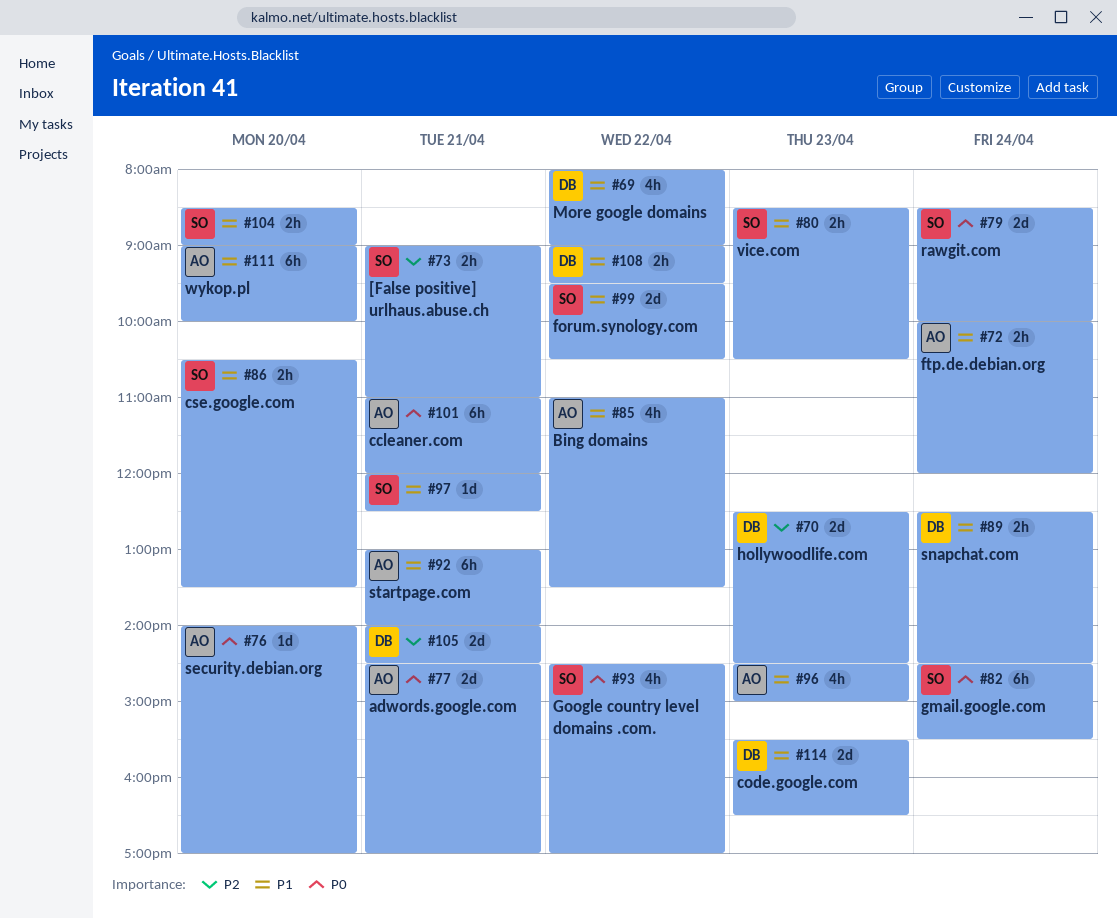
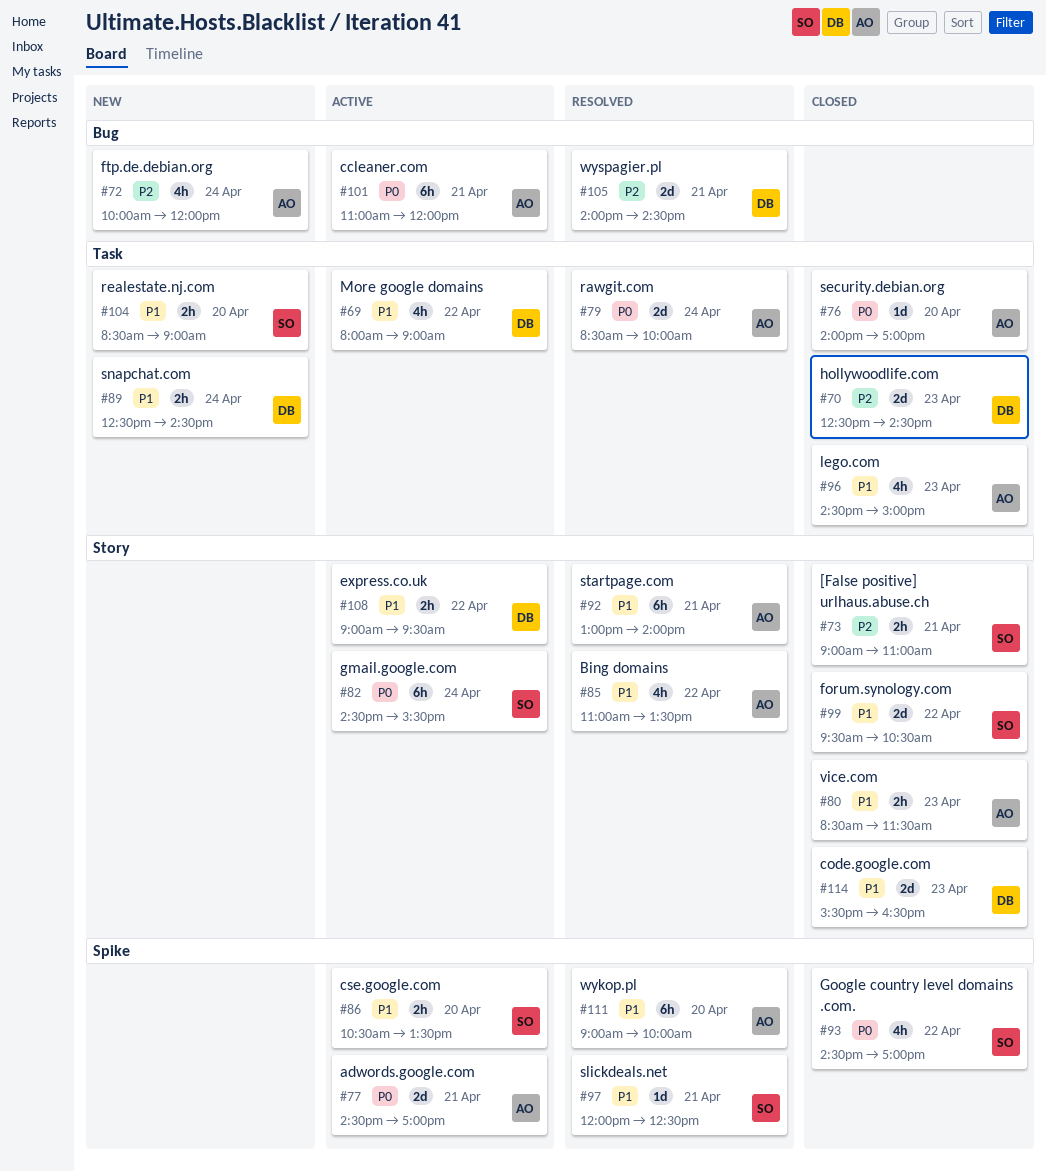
#72, priority: P1 -> P2
#72, estimate: 2h -> 4h
#79, owner: SO -> AO
#80, owner: SO -> AO
#80, ends: 10:30 -> 11:30

